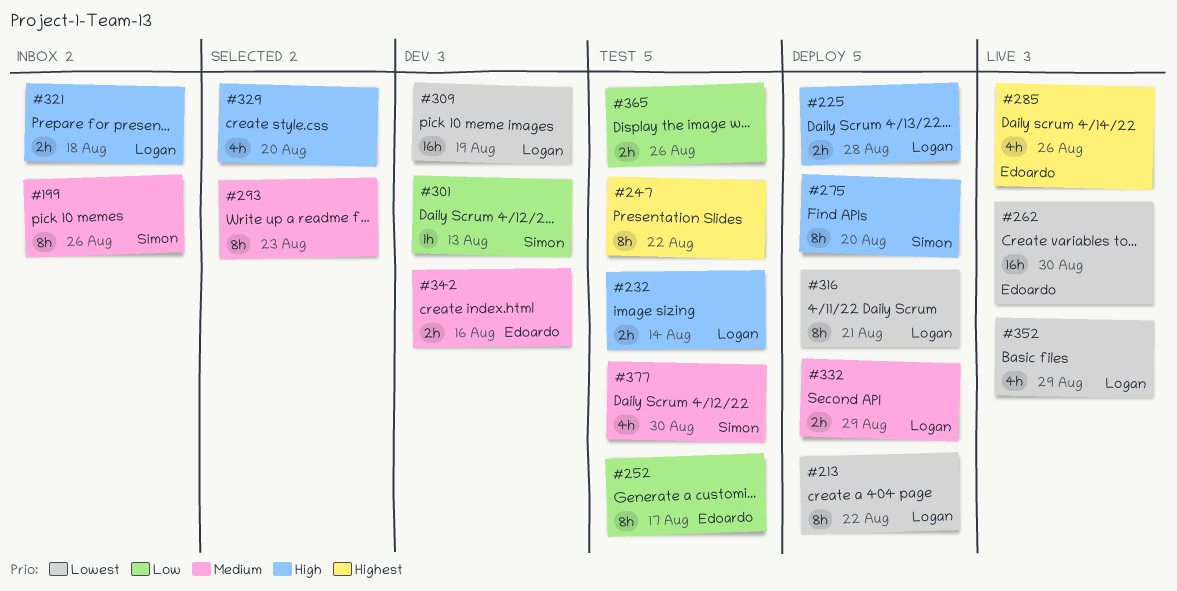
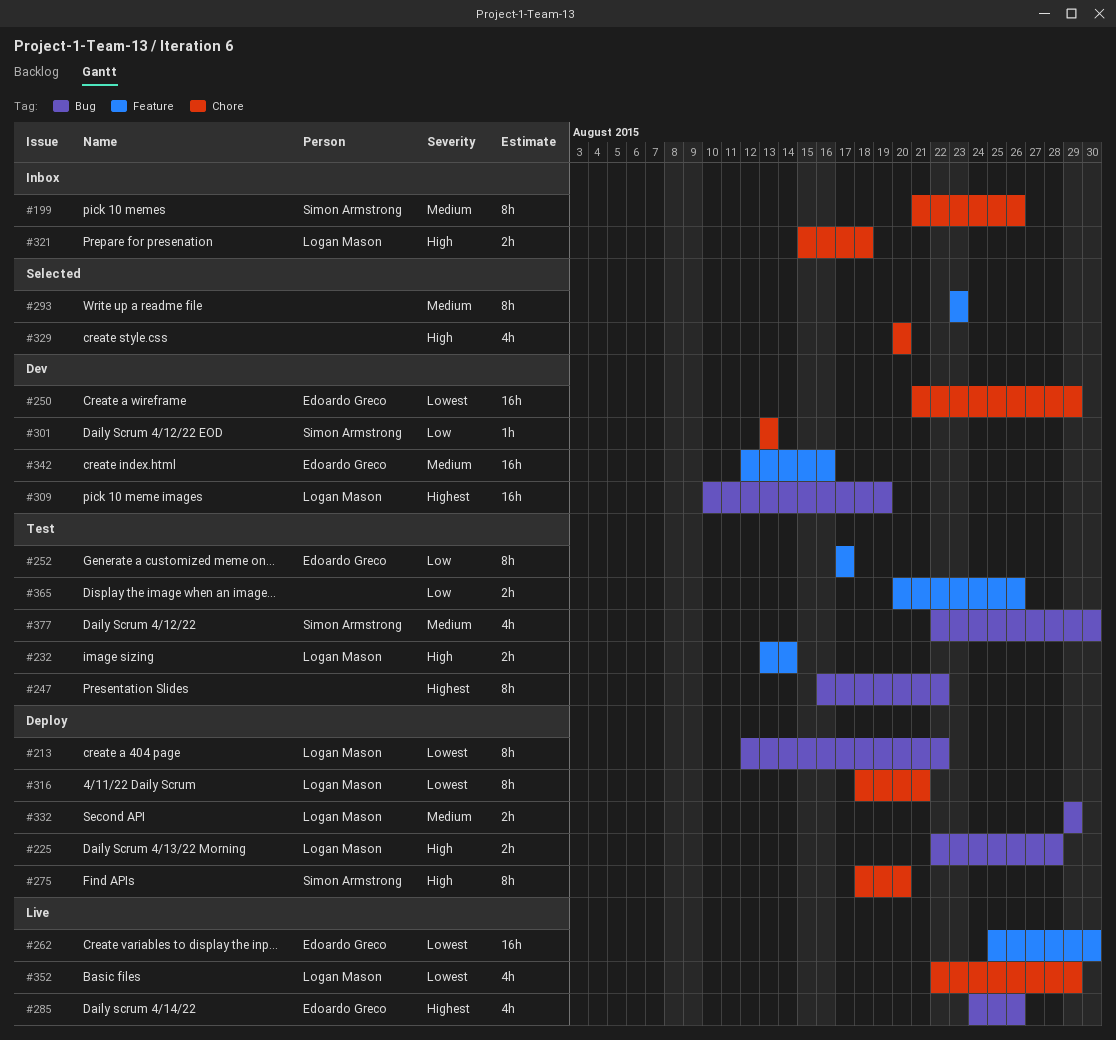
#250: none -> present
#309, priority: Lowest -> Highest
#342, estimate: 2h -> 16h

